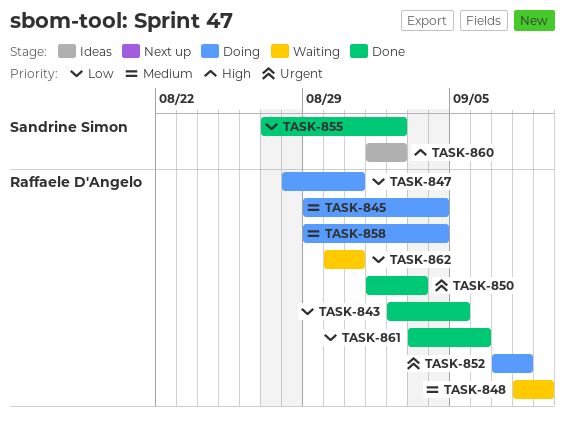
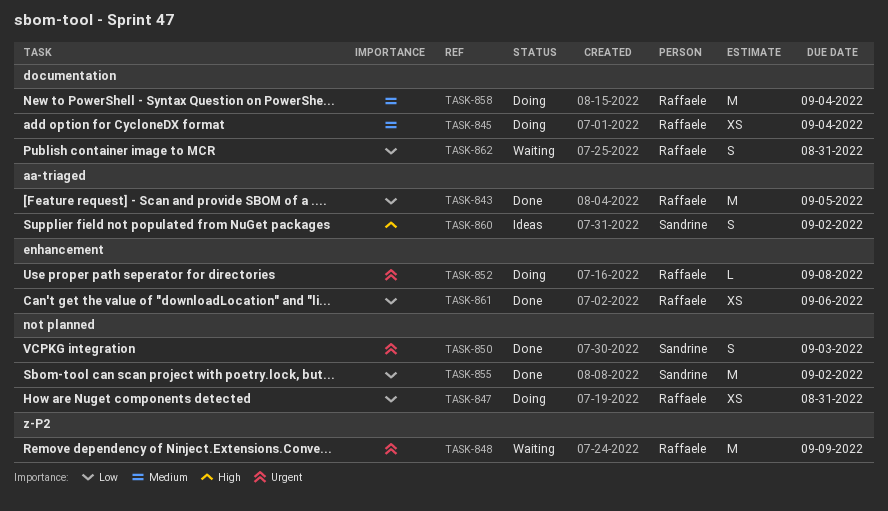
TASK-848, priority: Medium -> Urgent
TASK-850, owner: Raffaele D'Angelo -> Sandrine Simon

